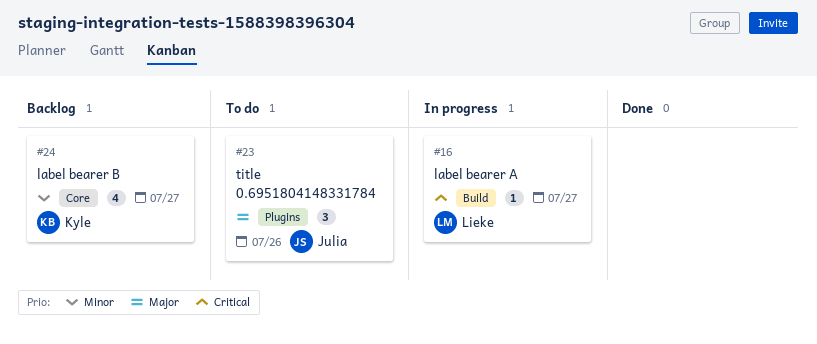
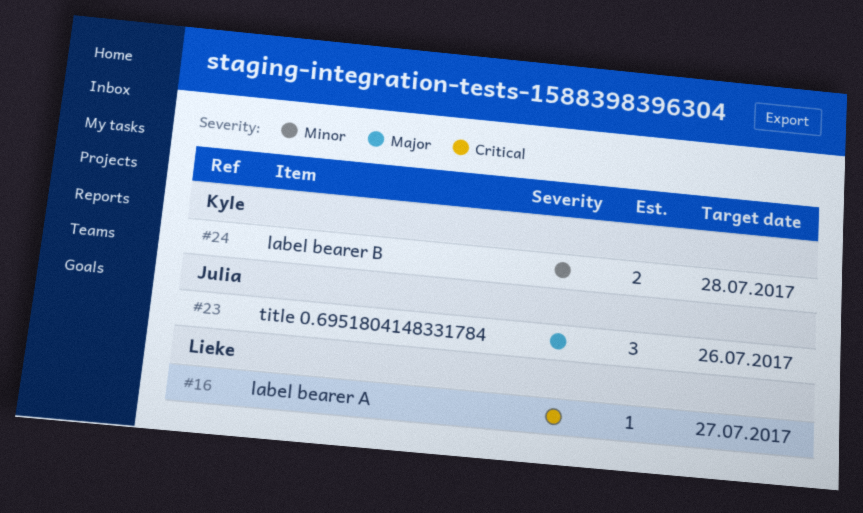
#24, estimate: 4 -> 2
#24, due: Jul 27 -> Jul 28

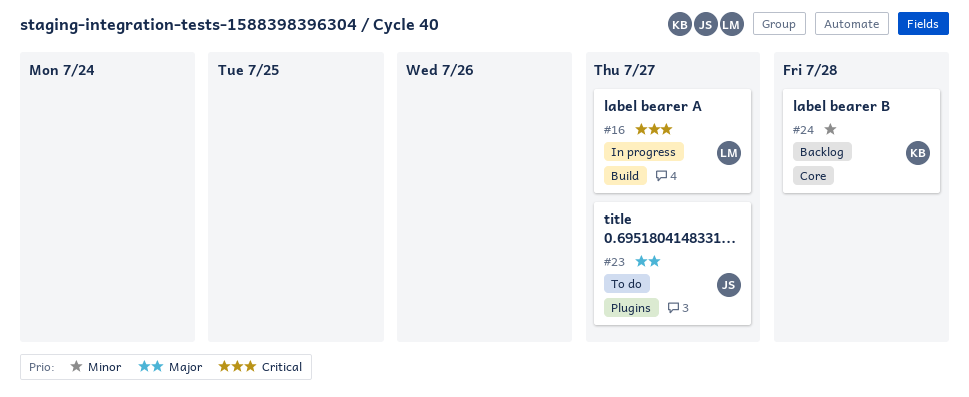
#23, due: Jul 26 -> Jul 27

